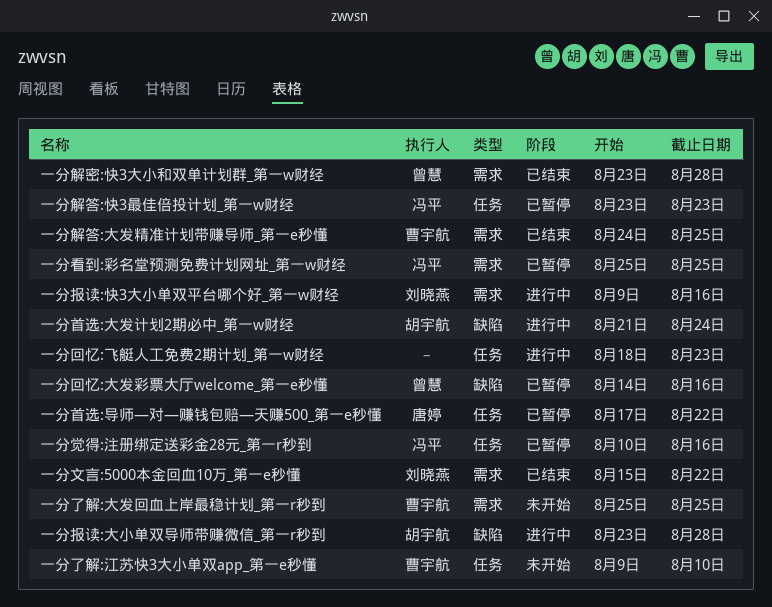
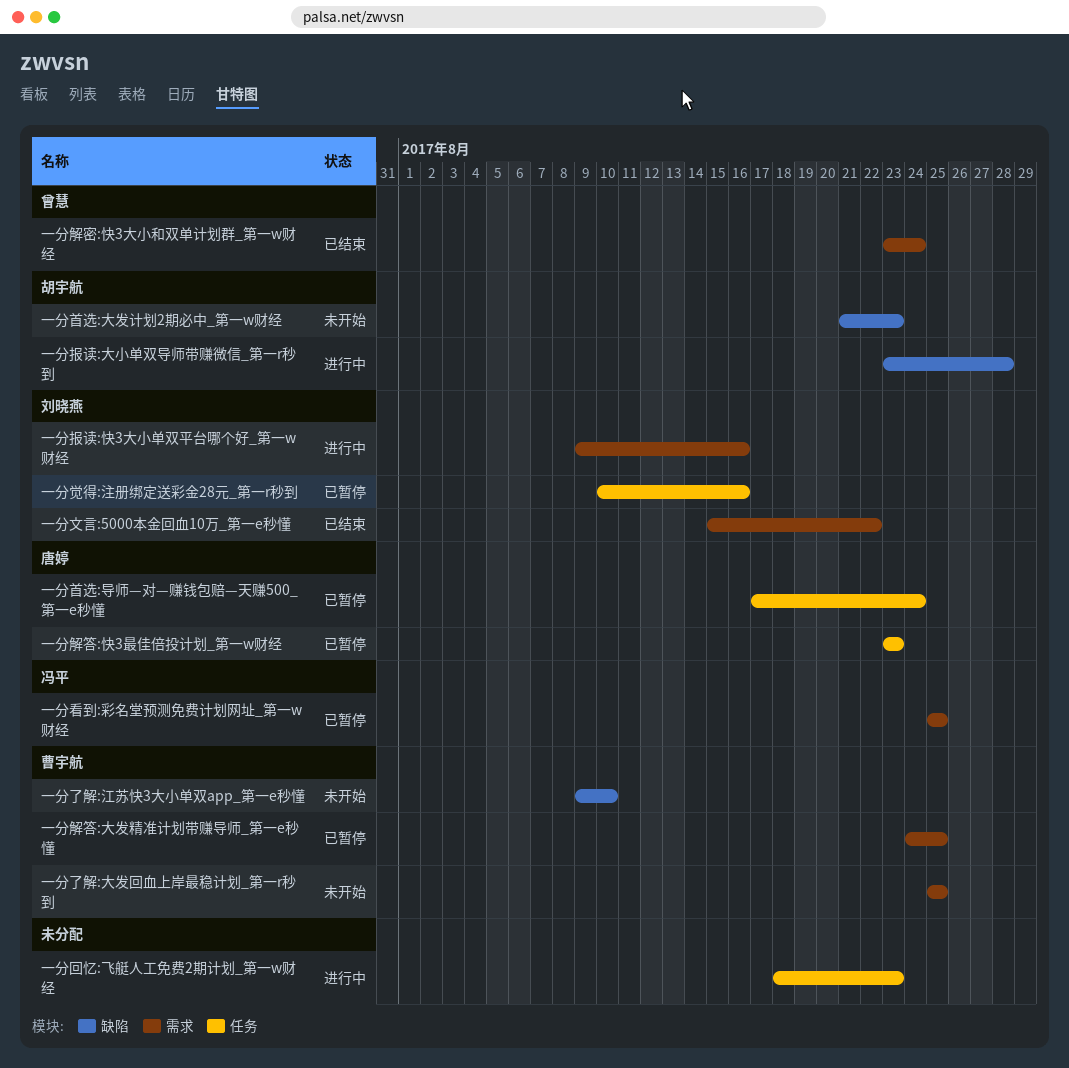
一分了解:江苏快3大小单双app_第一e秒懂, label: 任务 -> 缺陷
一分回忆:大发彩票大厅welcome_第一e秒懂: present -> none
一分觉得:注册绑定送彩金28元_第一r秒到, owner: 冯平 -> 刘晓燕
一分解密:快3大小和双单计划群_第一w财经, due: Aug 28 -> Aug 24
一分解答:大发精准计划带赚导师_第一e秒懂, status: 已结束 -> 已暂停
一分解答:快3最佳倍投计划_第一w财经, owner: 冯平 -> 唐婷
一分首选:大发计划2期必中_第一w财经, status: 进行中 -> 未开始
一分首选:大发计划2期必中_第一w财经, due: Aug 24 -> Aug 23
一分首选:导师—对—赚钱包赔—天赚500_第一e秒懂, due: Aug 22 -> Aug 24

